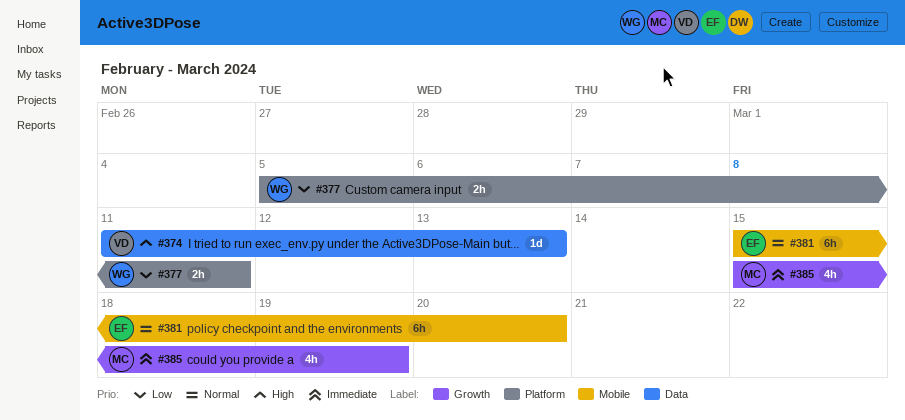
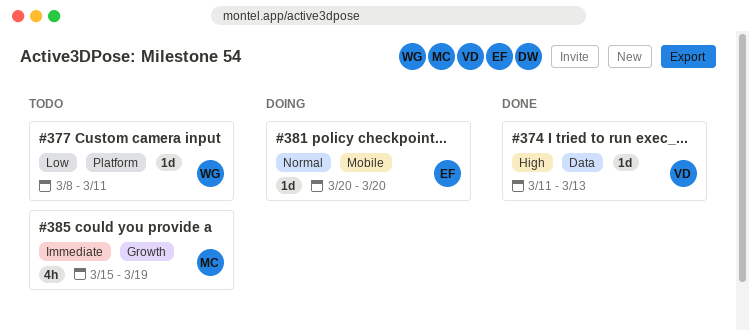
#377, estimate: 2h -> 1d
#377, start: Mar 5 -> Mar 8
#381, estimate: 6h -> 1d
#381, start: Mar 15 -> Mar 20

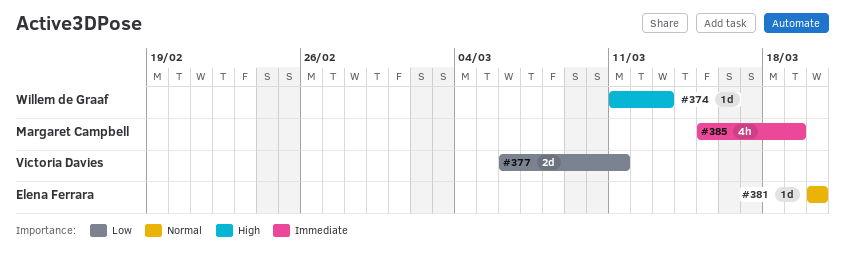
#374, owner: Victoria Davies -> Willem de Graaf
#377, owner: Willem de Graaf -> Victoria Davies
#377, estimate: 1d -> 2d
#377, start: Mar 8 -> Mar 6

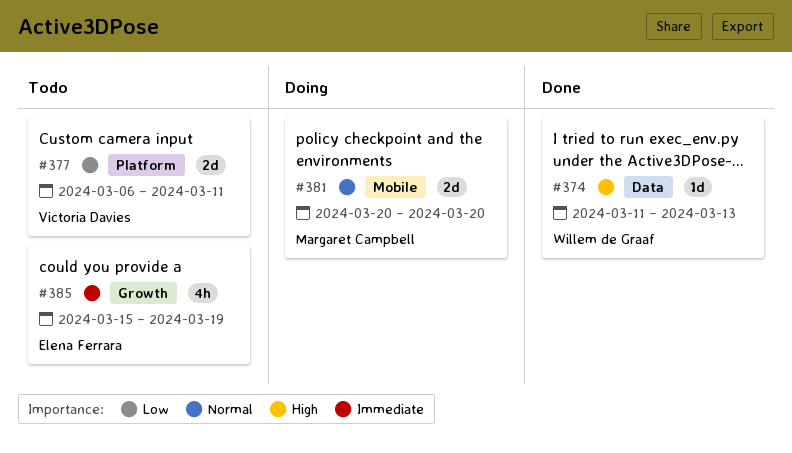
#381, owner: Elena Ferrara -> Margaret Campbell
#381, estimate: 1d -> 2d
#385, owner: Margaret Campbell -> Elena Ferrara

